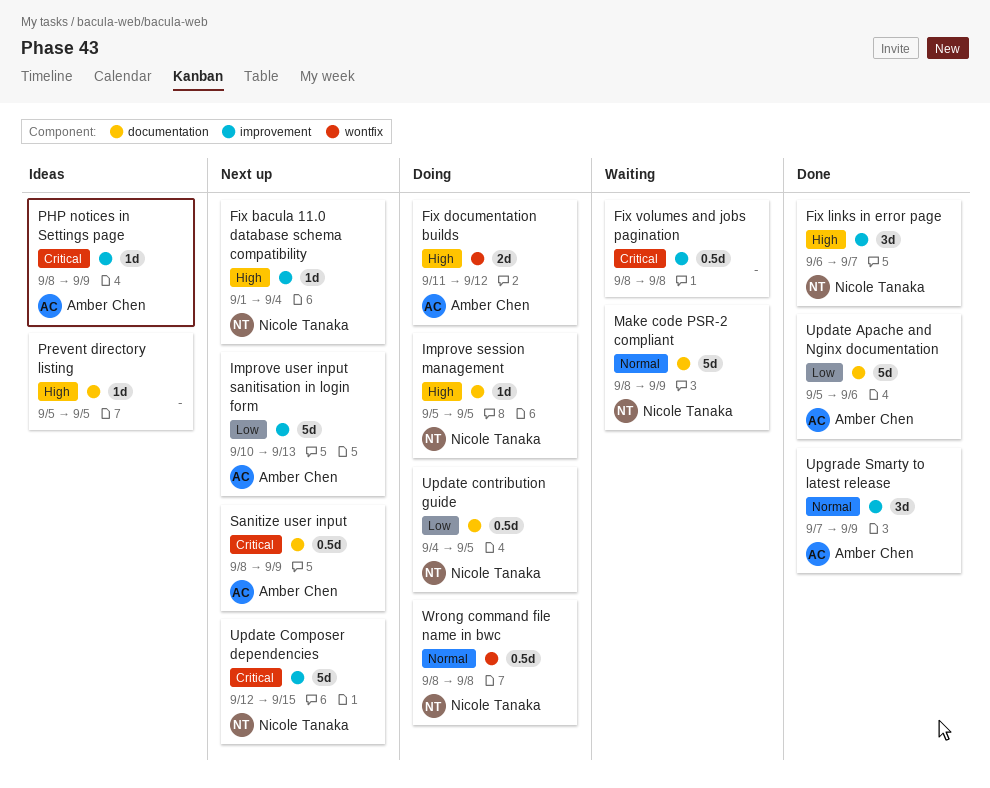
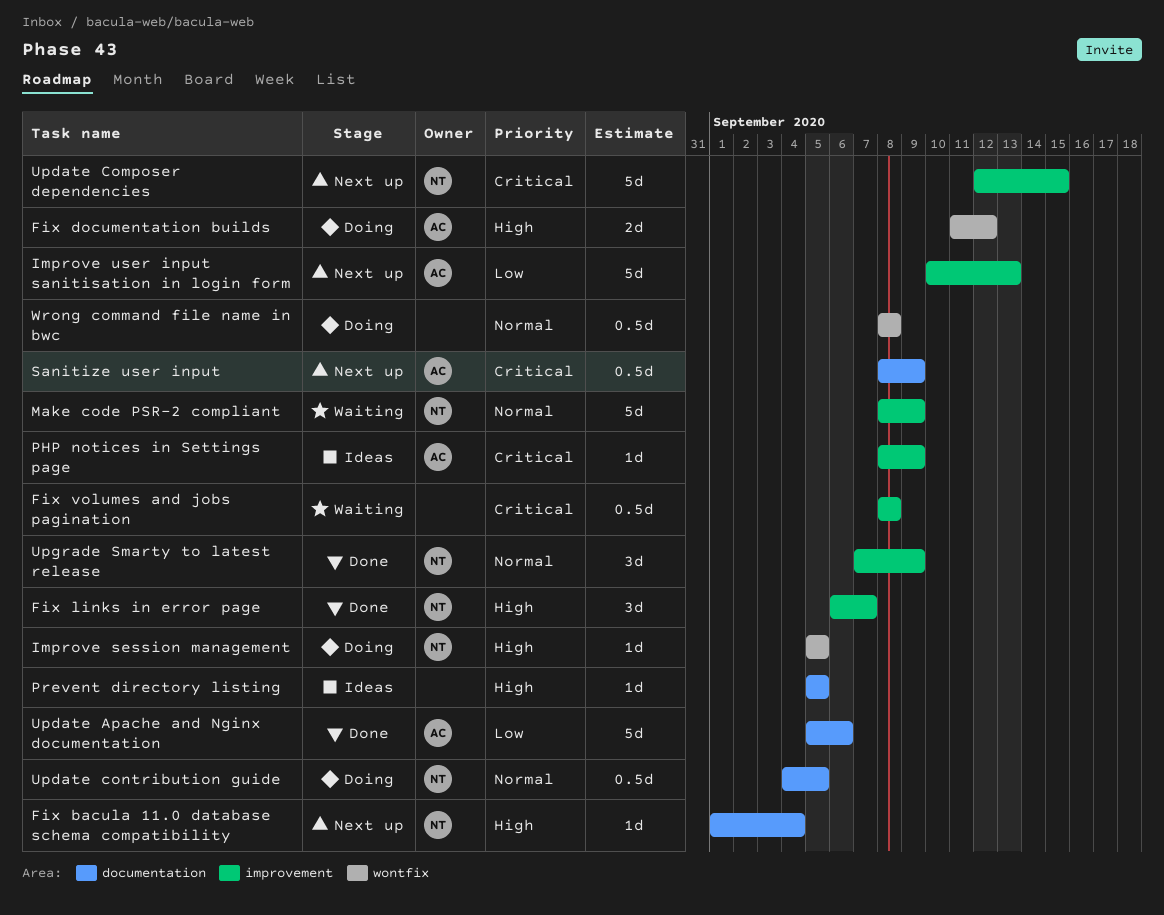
Fix bacula 11.0 database schema compatibility, label: improvement -> documentation
Improve session management, label: documentation -> wontfix
Make code PSR-2 compliant, label: documentation -> improvement
Update contribution guide, priority: Low -> Normal
Upgrade Smarty to latest release, owner: Amber Chen -> Nicole Tanaka
Wrong command file name in bwc, owner: Nicole Tanaka -> none

